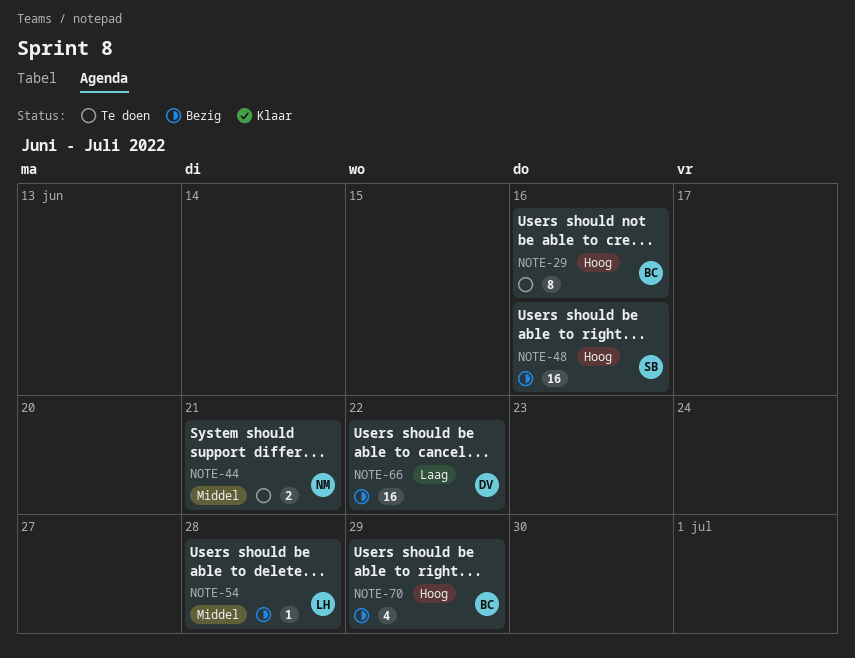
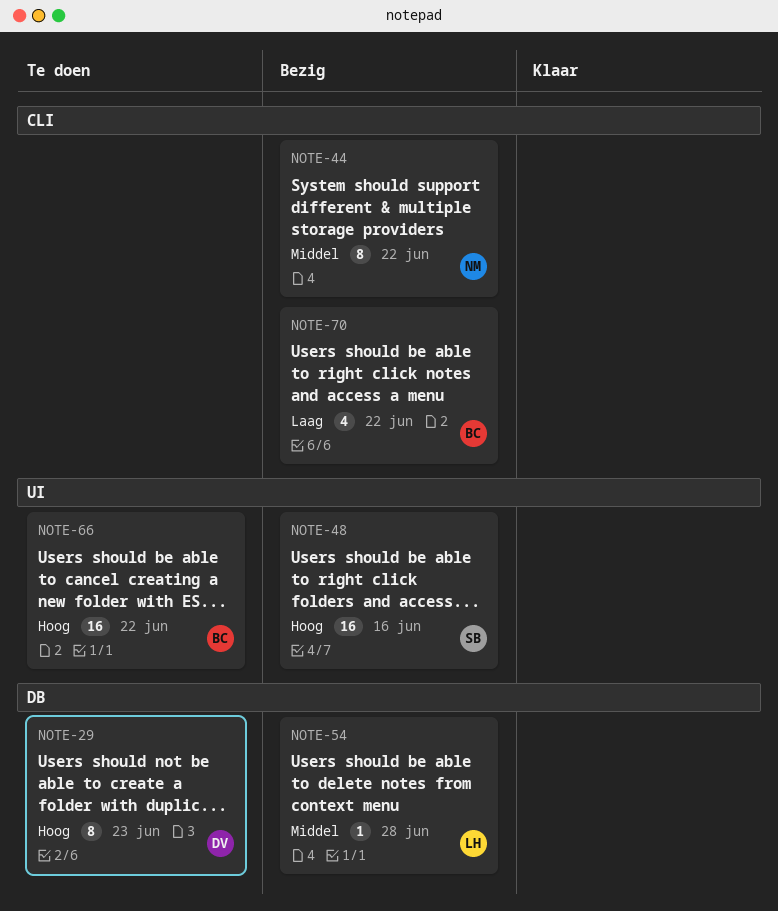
NOTE-29, owner: BC -> DV
NOTE-29, due: Jun 16 -> Jun 23
NOTE-44, status: Te doen -> Bezig
NOTE-44, estimate: 2 -> 8
NOTE-44, due: Jun 21 -> Jun 22
NOTE-66, status: Bezig -> Te doen
NOTE-66, owner: DV -> BC
NOTE-66, priority: Laag -> Hoog
NOTE-70, priority: Hoog -> Laag
NOTE-70, due: Jun 29 -> Jun 22

